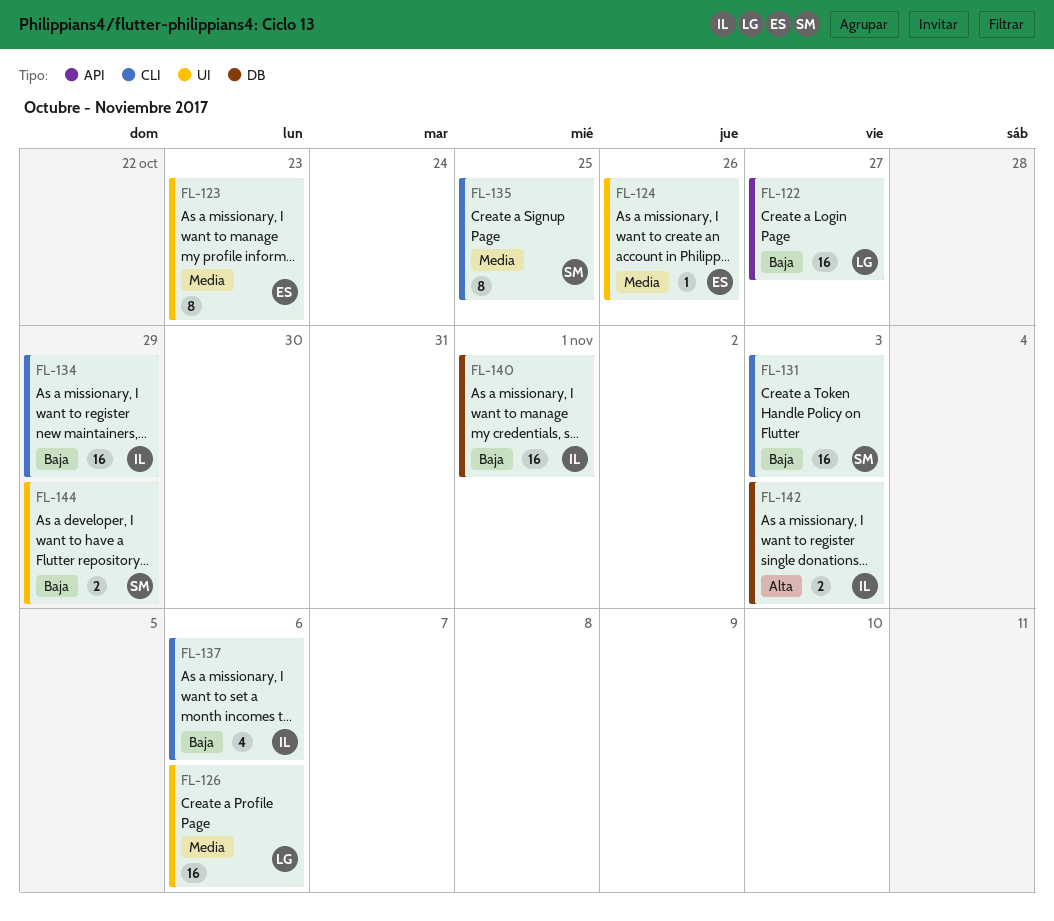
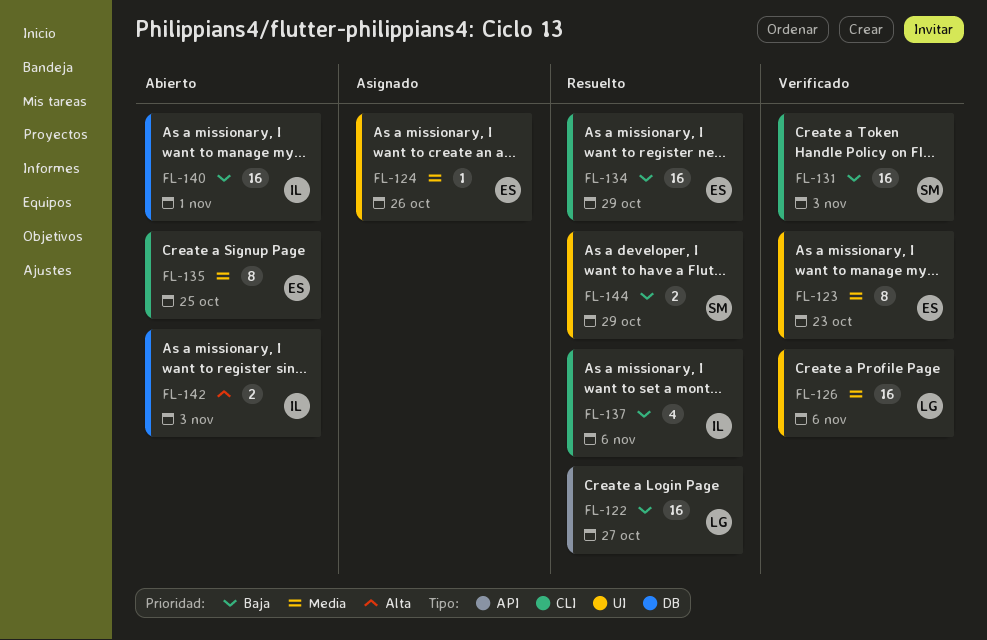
FL-134, owner: IL -> ES
FL-135, owner: SM -> ES

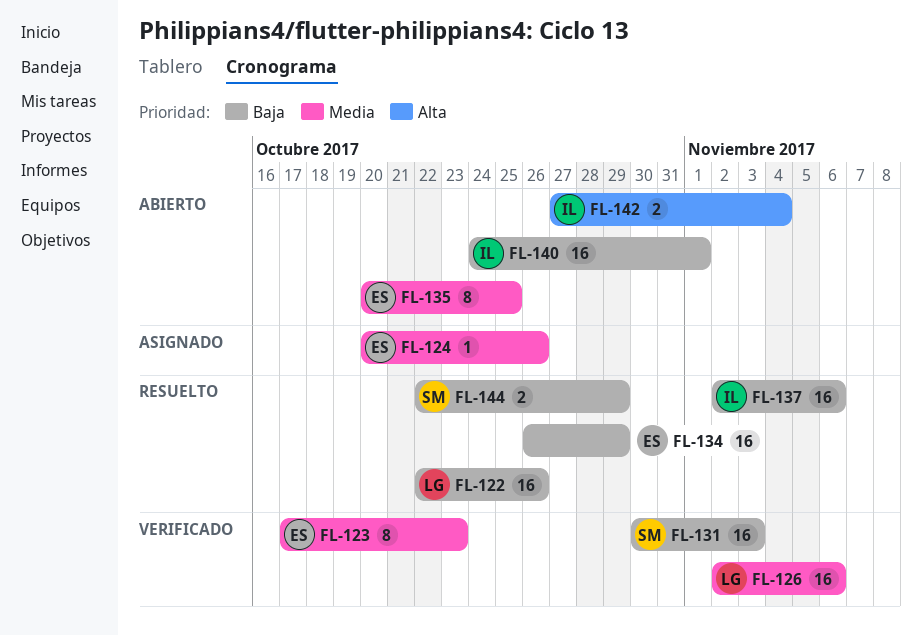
FL-122, due: Oct 27 -> Oct 26
FL-137, estimate: 4 -> 16
FL-142, due: Nov 3 -> Nov 4

